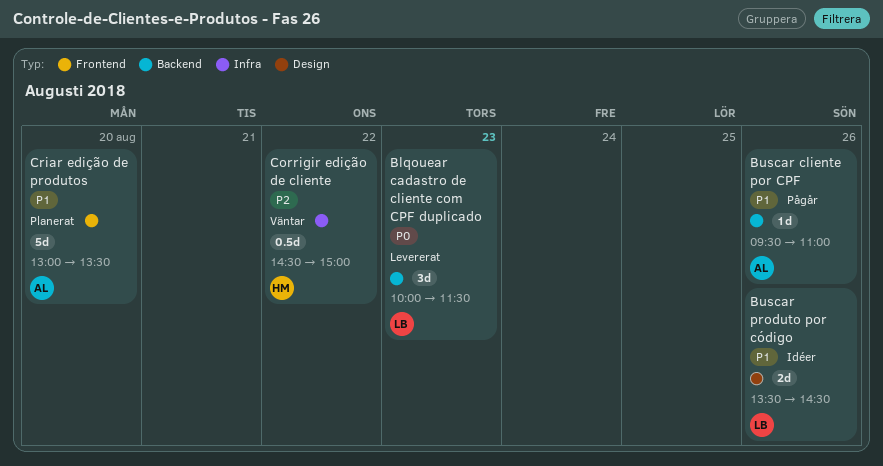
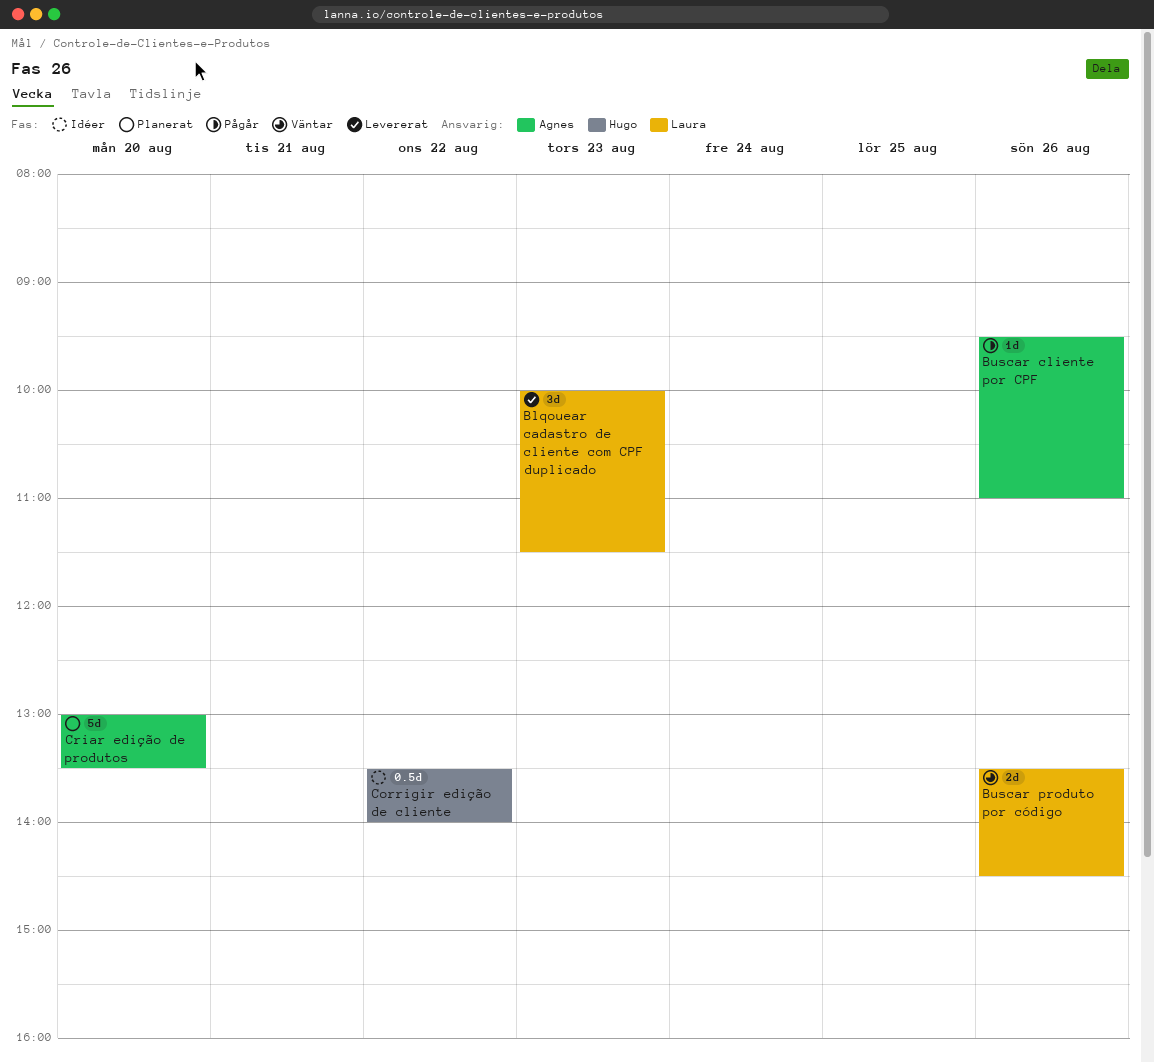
Buscar produto por código, status: Idéer -> Väntar
Corrigir edição de cliente, status: Väntar -> Idéer
Corrigir edição de cliente, begins: 14:30 -> 13:30
Corrigir edição de cliente, ends: 15:00 -> 14:00

